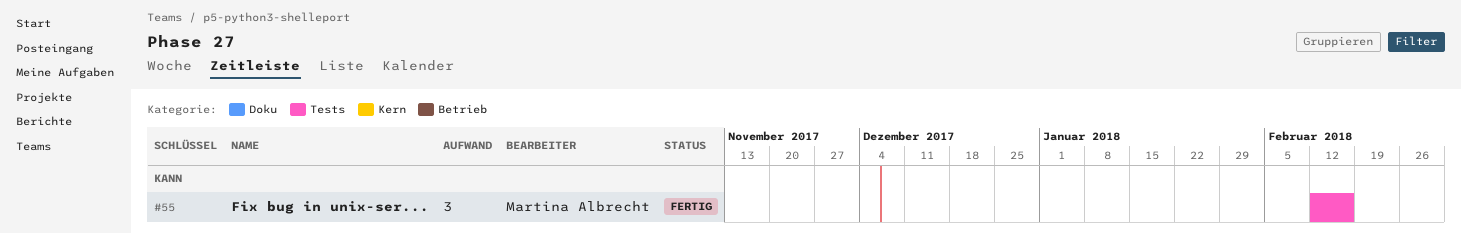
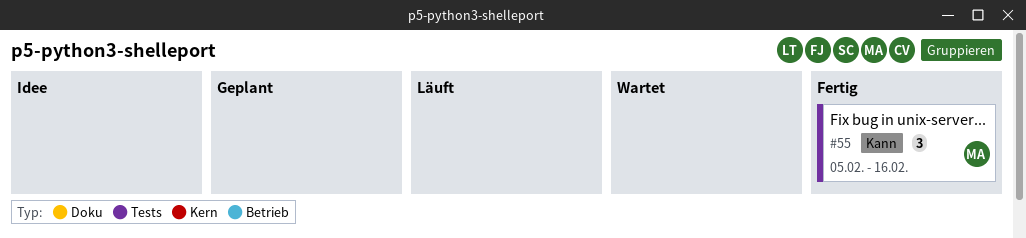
#55, start: Feb 12 -> Feb 5

